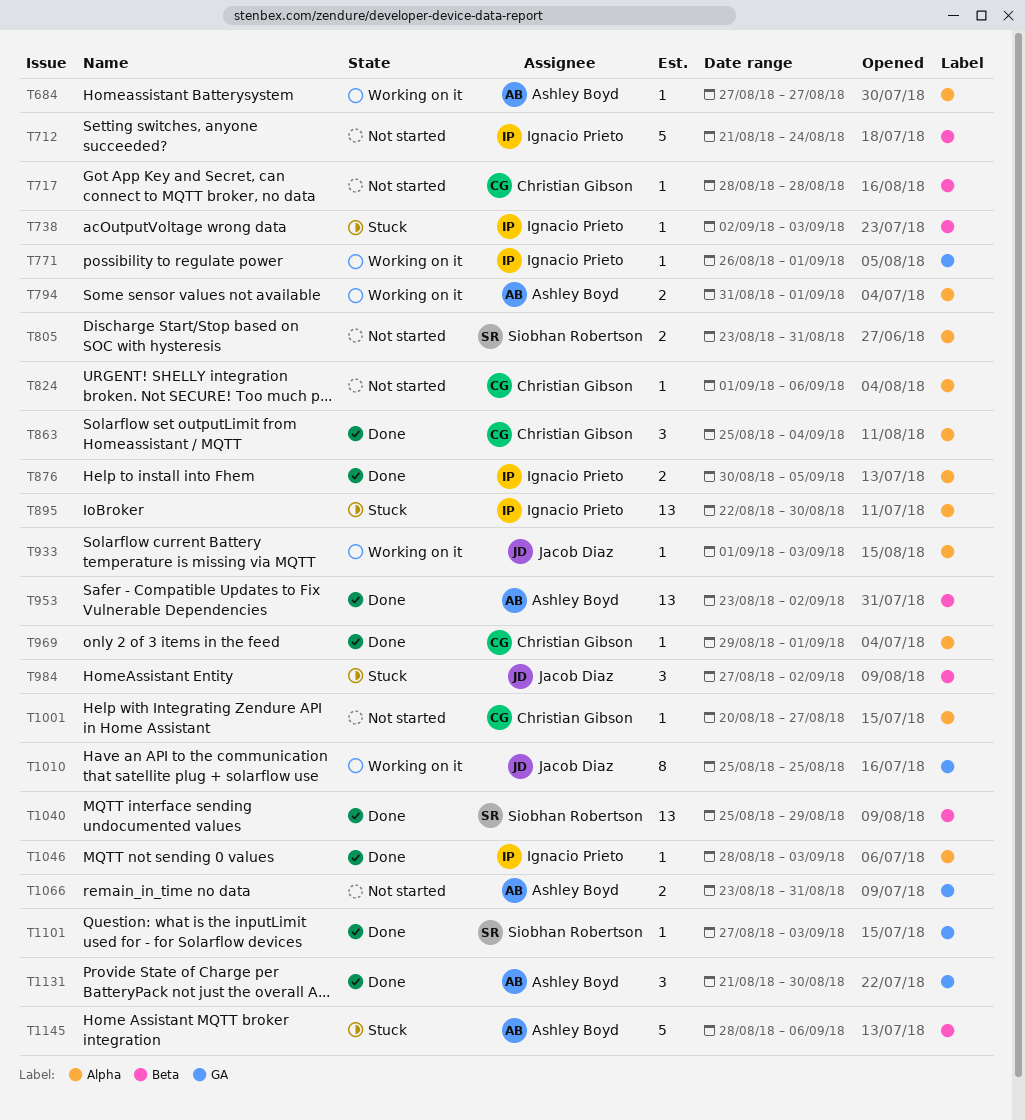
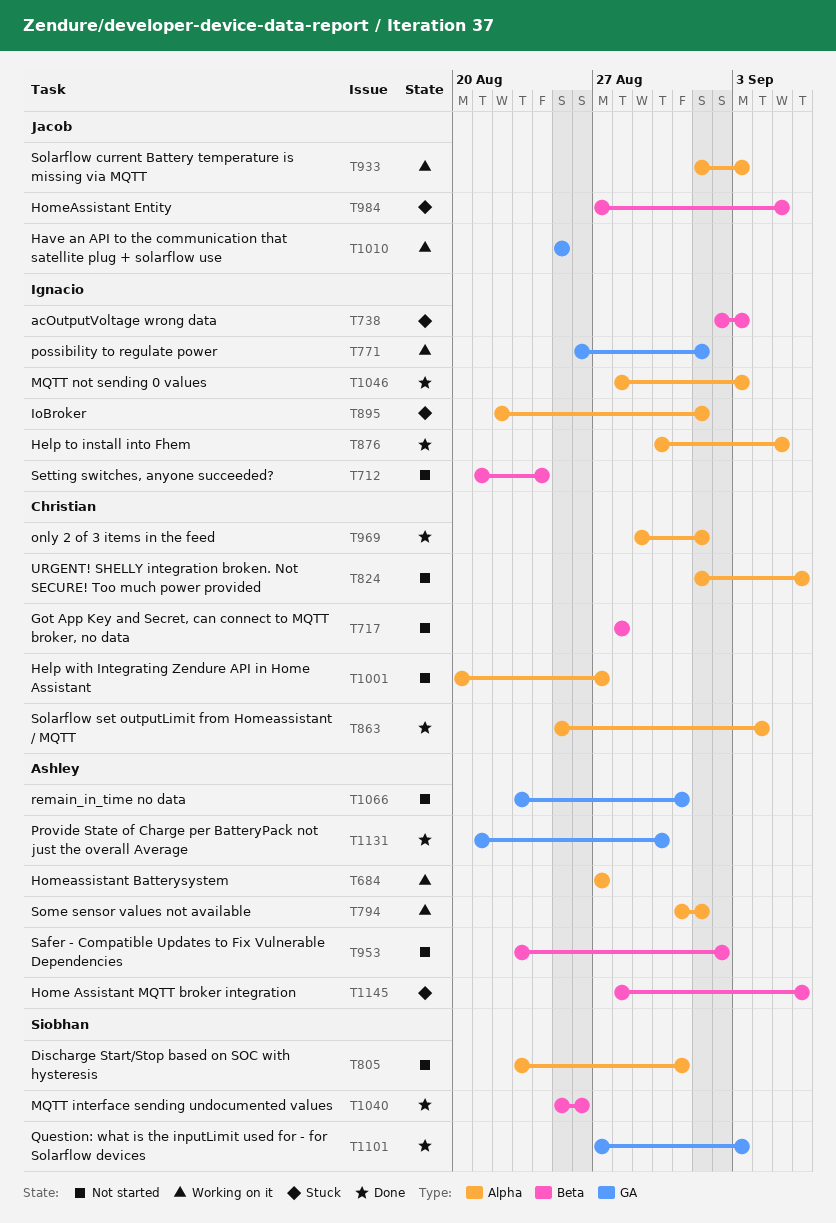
T895, due: Aug 30 -> Sep 1
T953, status: Done -> Not started
T984, due: Sep 2 -> Sep 5
T1040, due: Aug 29 -> Aug 26

